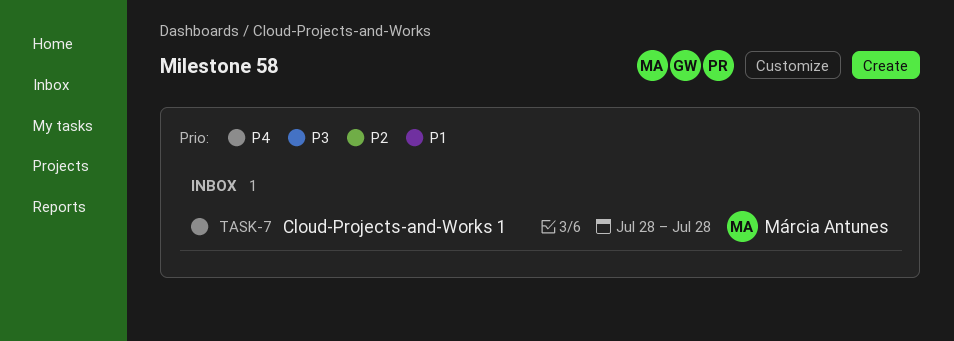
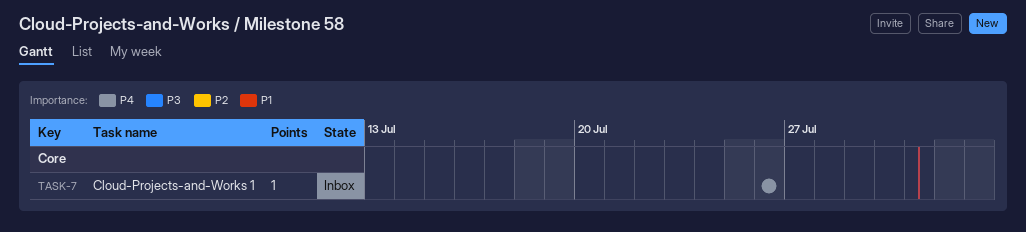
TASK-7, start: Jul 28 -> Jul 26
TASK-7, due: Jul 28 -> Jul 26

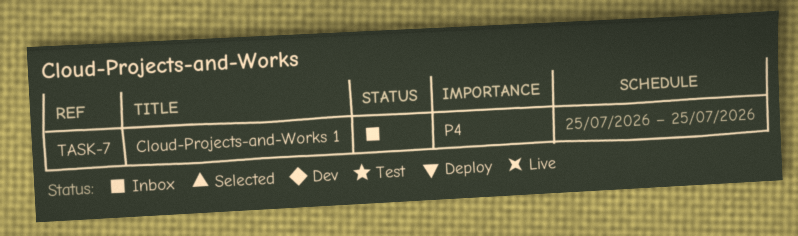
TASK-7, start: Jul 26 -> Jul 25
TASK-7, due: Jul 26 -> Jul 25

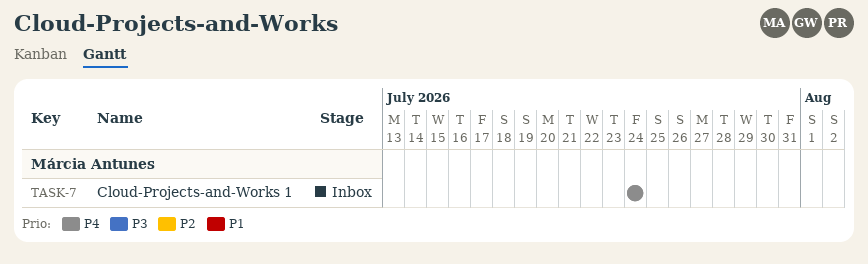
TASK-7, start: Jul 25 -> Jul 24
TASK-7, due: Jul 25 -> Jul 24

